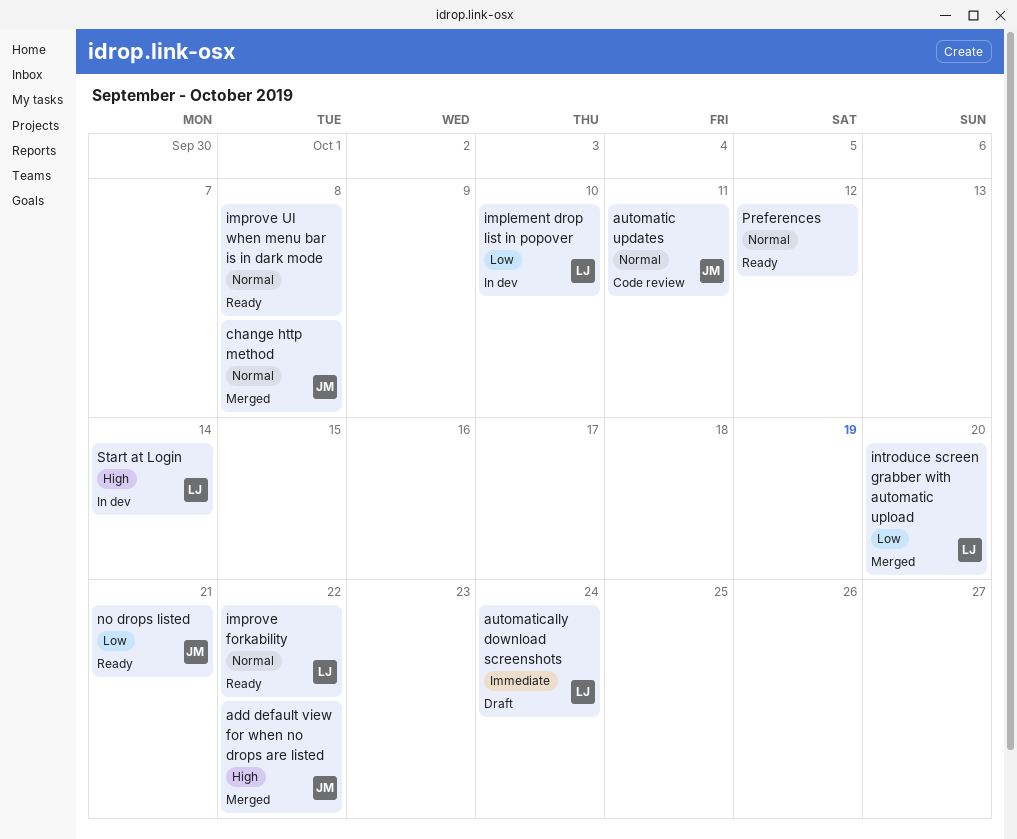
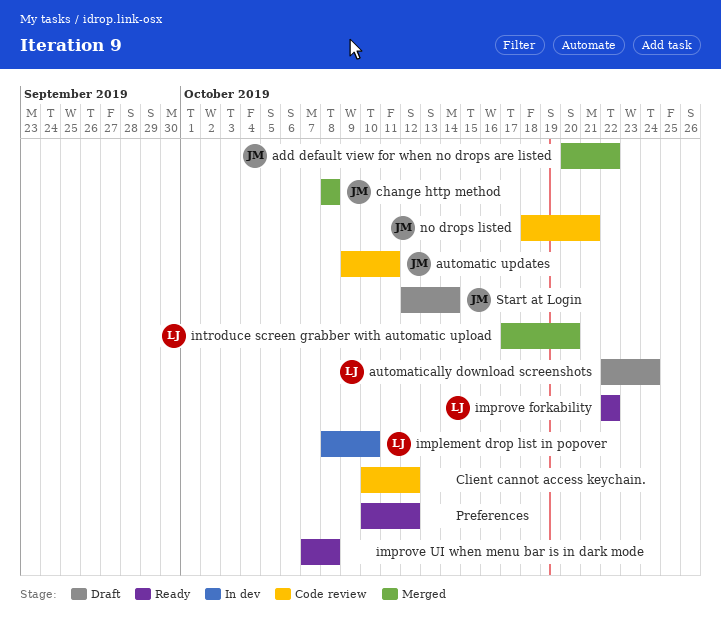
Client cannot access keychain.: none -> present
no drops listed, status: Ready -> Code review
Start at Login, status: In dev -> Draft
Start at Login, owner: LJ -> JM

